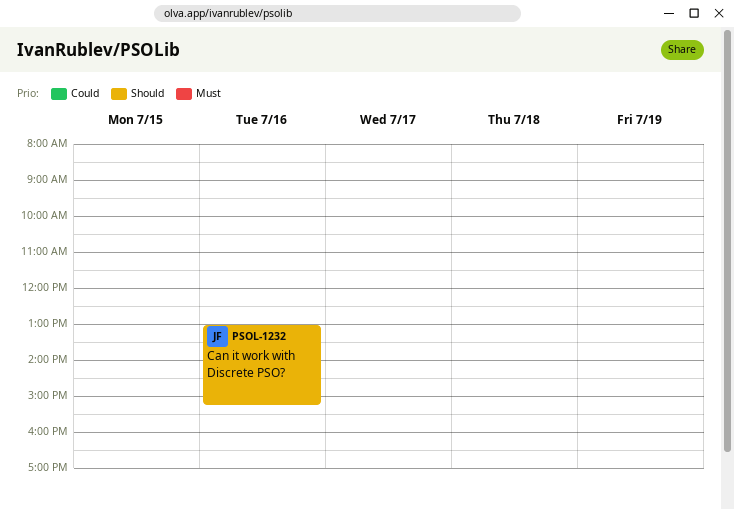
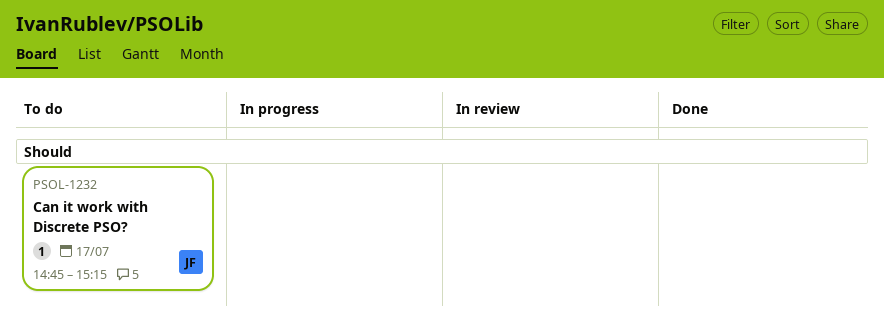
PSOL-1232, day: Jul 16 -> Jul 17
PSOL-1232, begins: 13:00 -> 14:45

